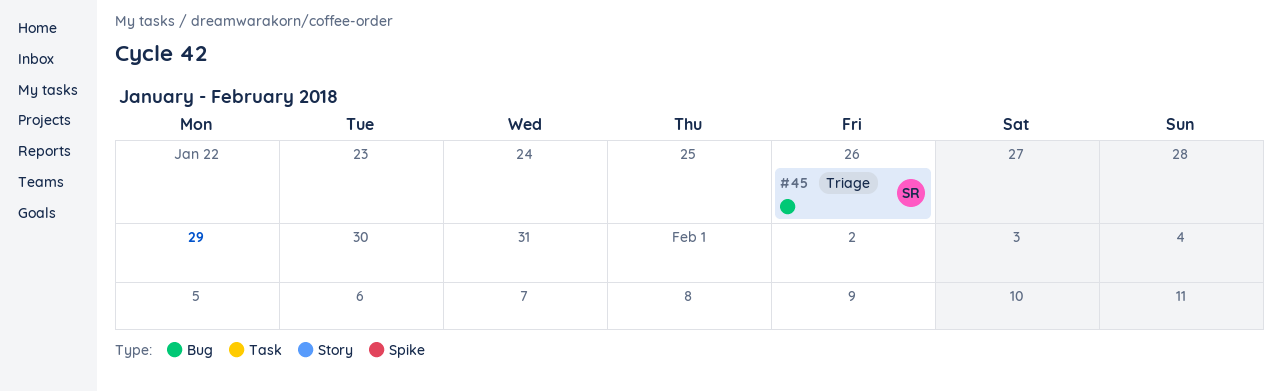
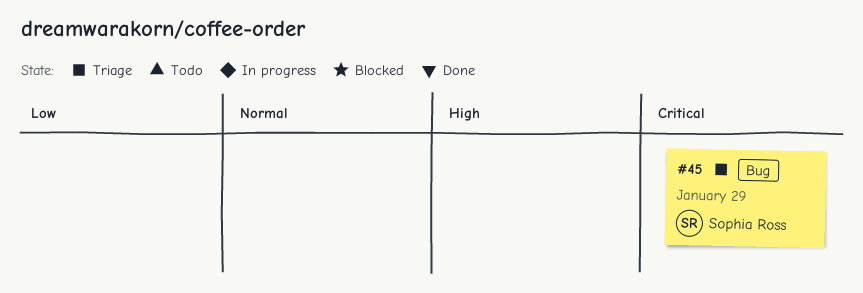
#45, due: Jan 26 -> Jan 29

